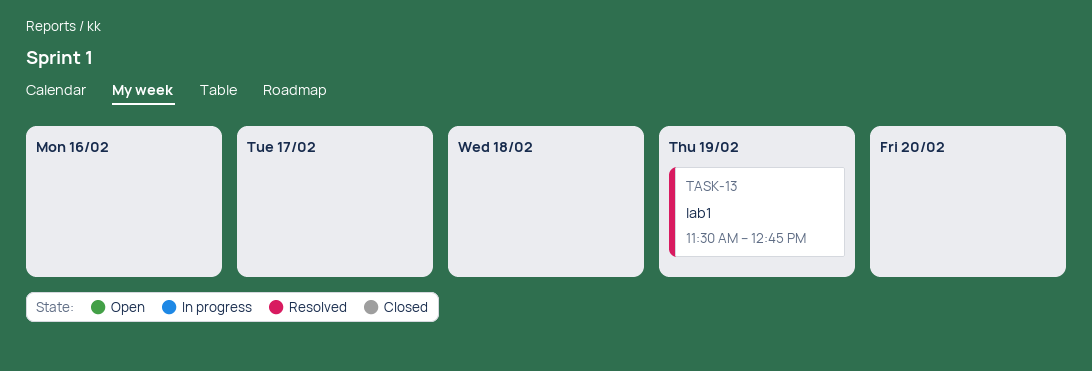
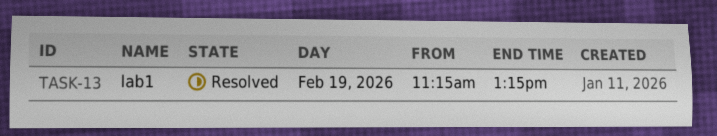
TASK-13, begins: 11:30 -> 11:15
TASK-13, ends: 12:45 -> 13:15

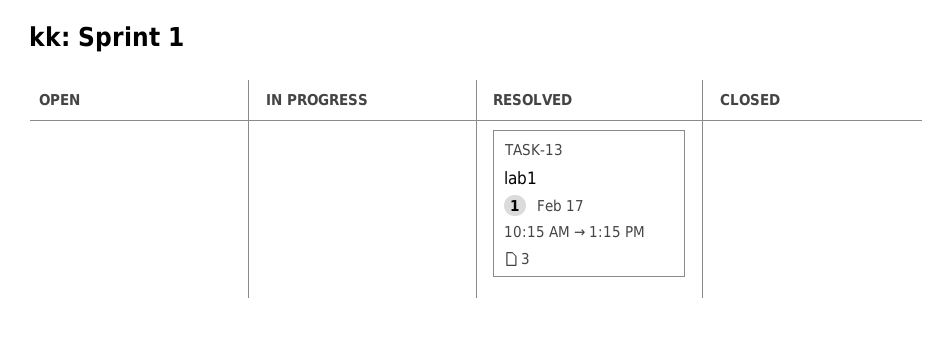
TASK-13, day: Feb 19 -> Feb 17
TASK-13, begins: 11:15 -> 10:15

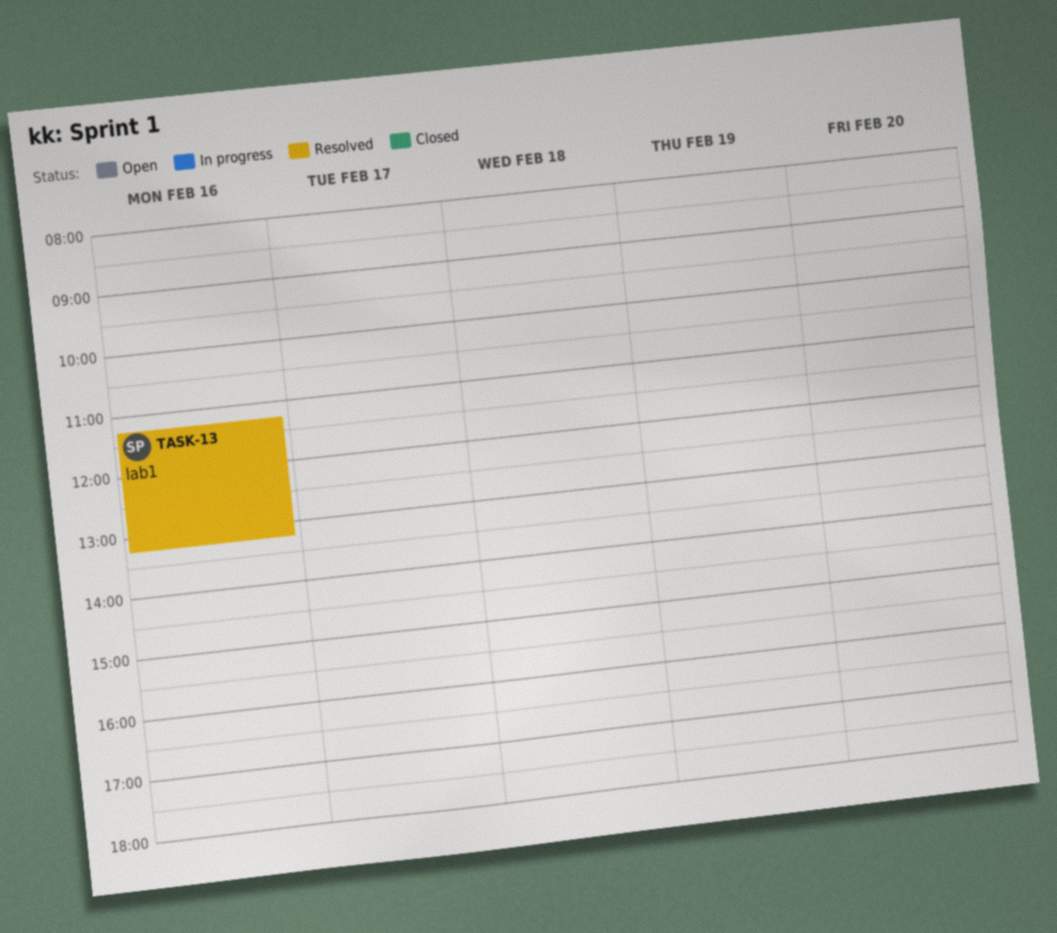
TASK-13, day: Feb 17 -> Feb 16
TASK-13, begins: 10:15 -> 11:15

